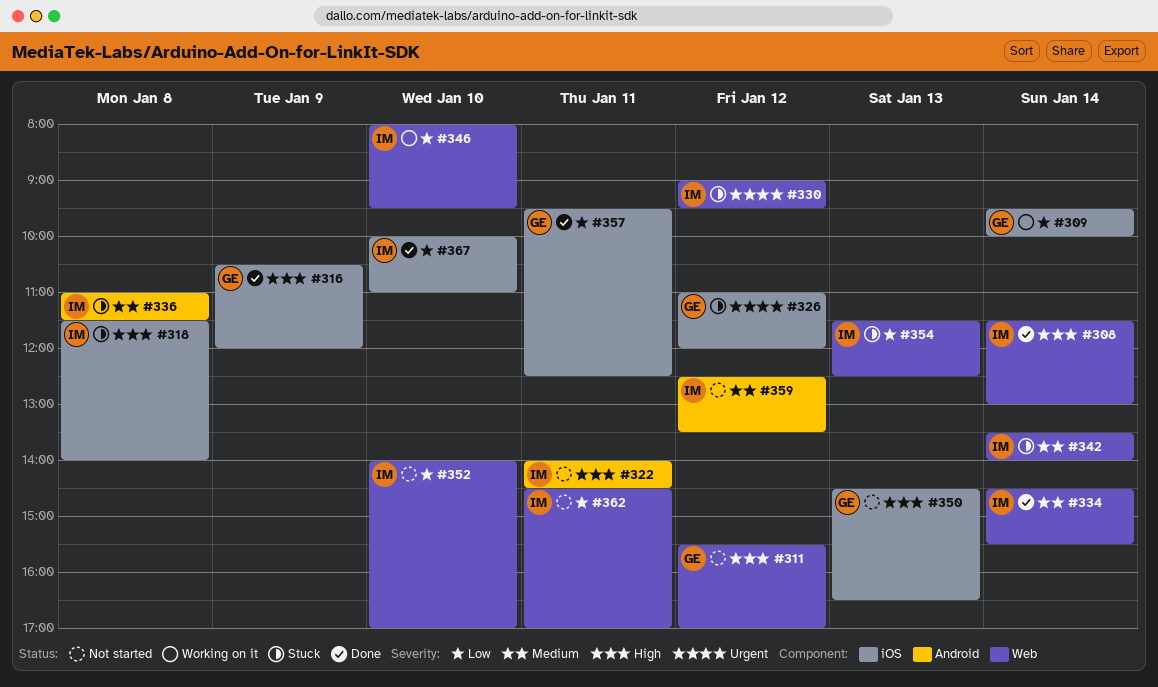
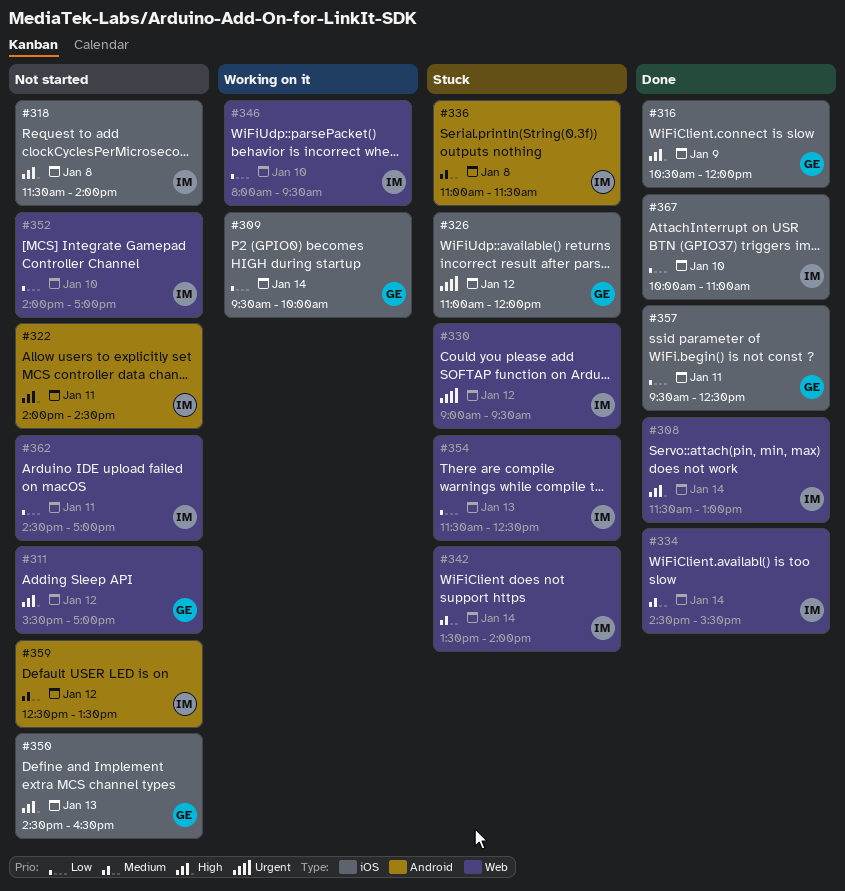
#318, status: Stuck -> Not started

